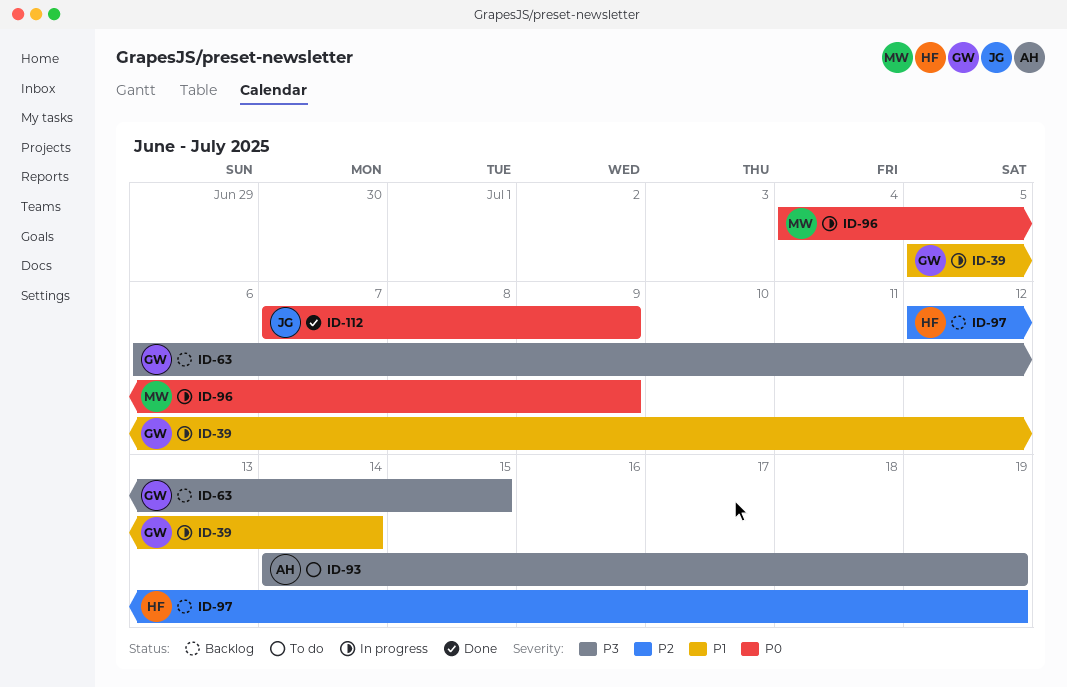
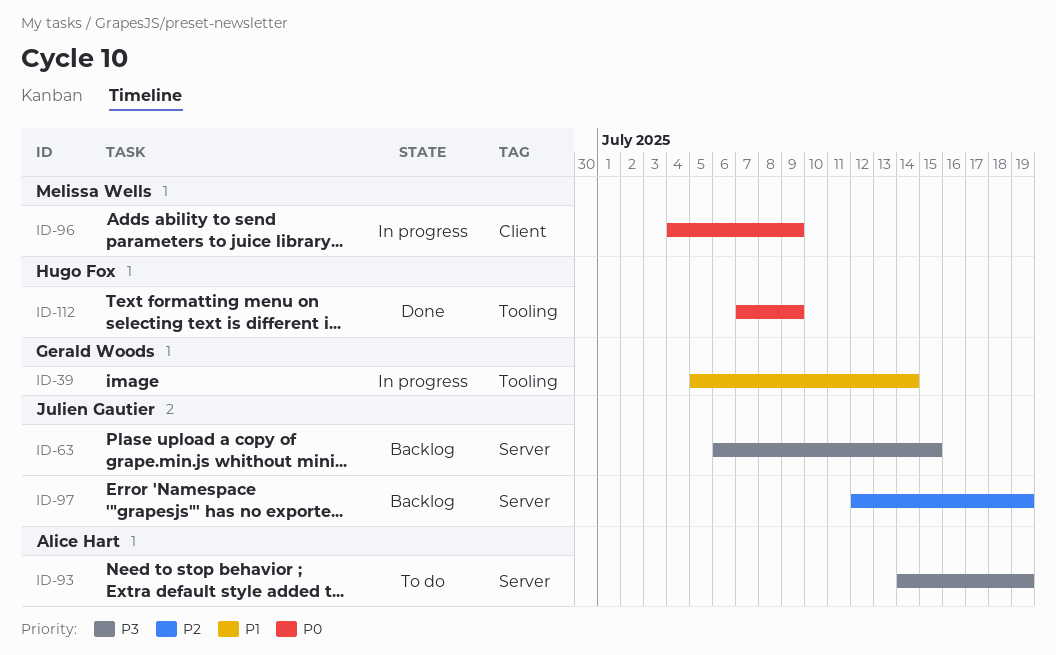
ID-63, owner: Gerald Woods -> Julien Gautier
ID-97, owner: Hugo Fox -> Julien Gautier
ID-112, owner: Julien Gautier -> Hugo Fox

